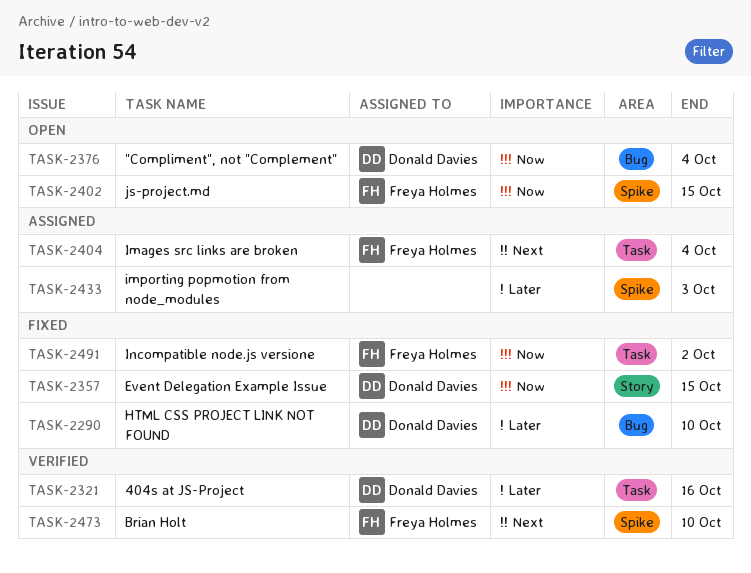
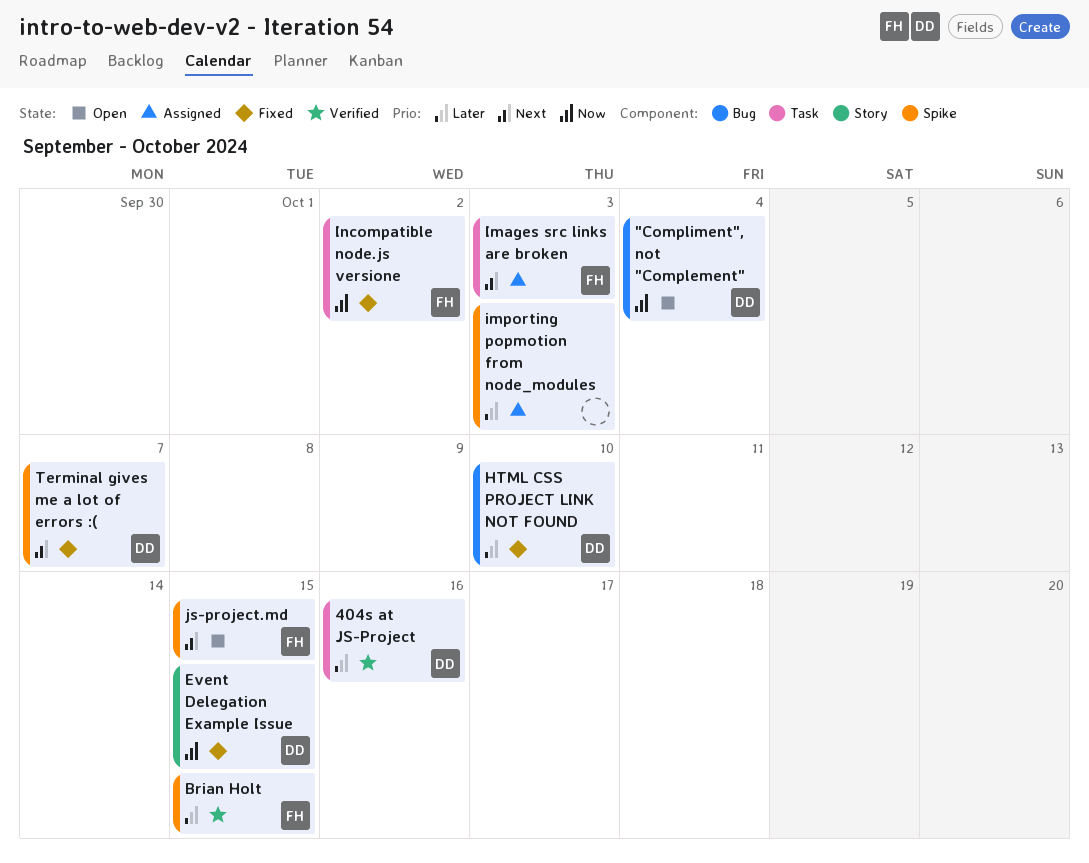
Brian Holt, priority: Next -> Later
Brian Holt, due: Oct 10 -> Oct 15
Images src links are broken, due: Oct 4 -> Oct 3
js-project.md, priority: Now -> Next
Terminal gives me a lot of errors :(: none -> present

